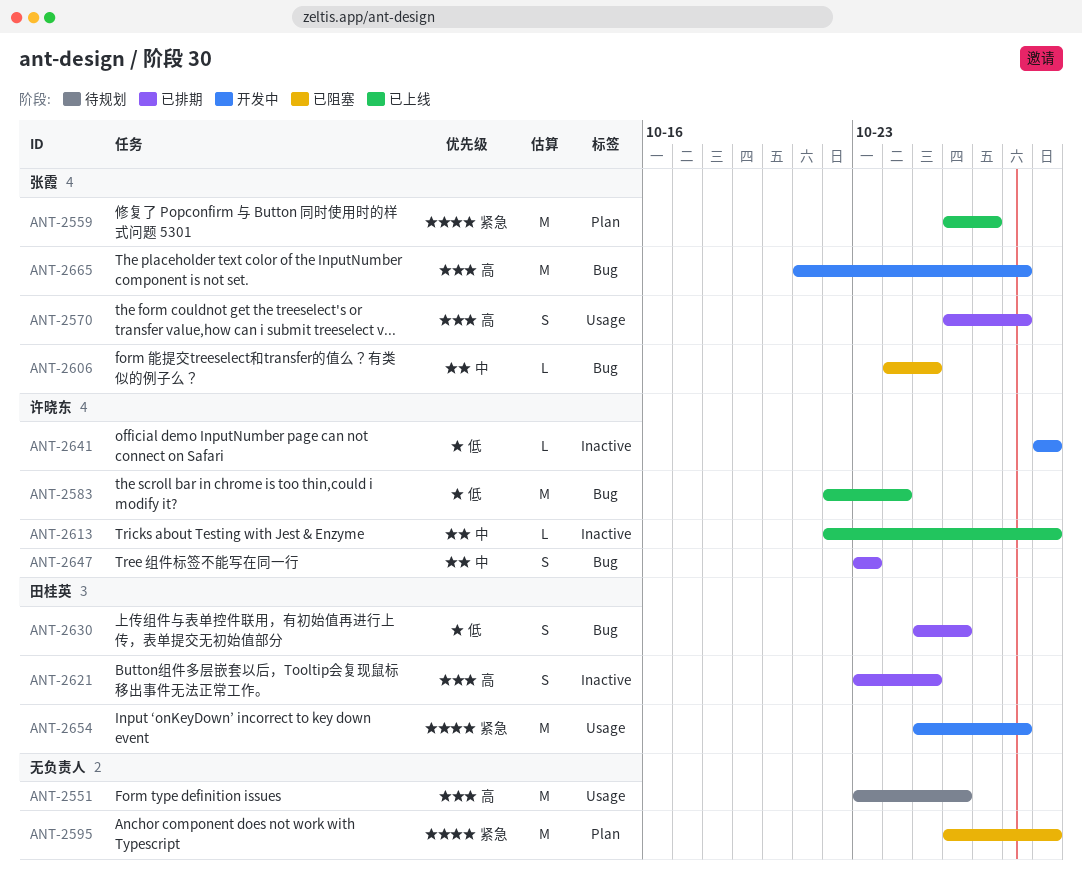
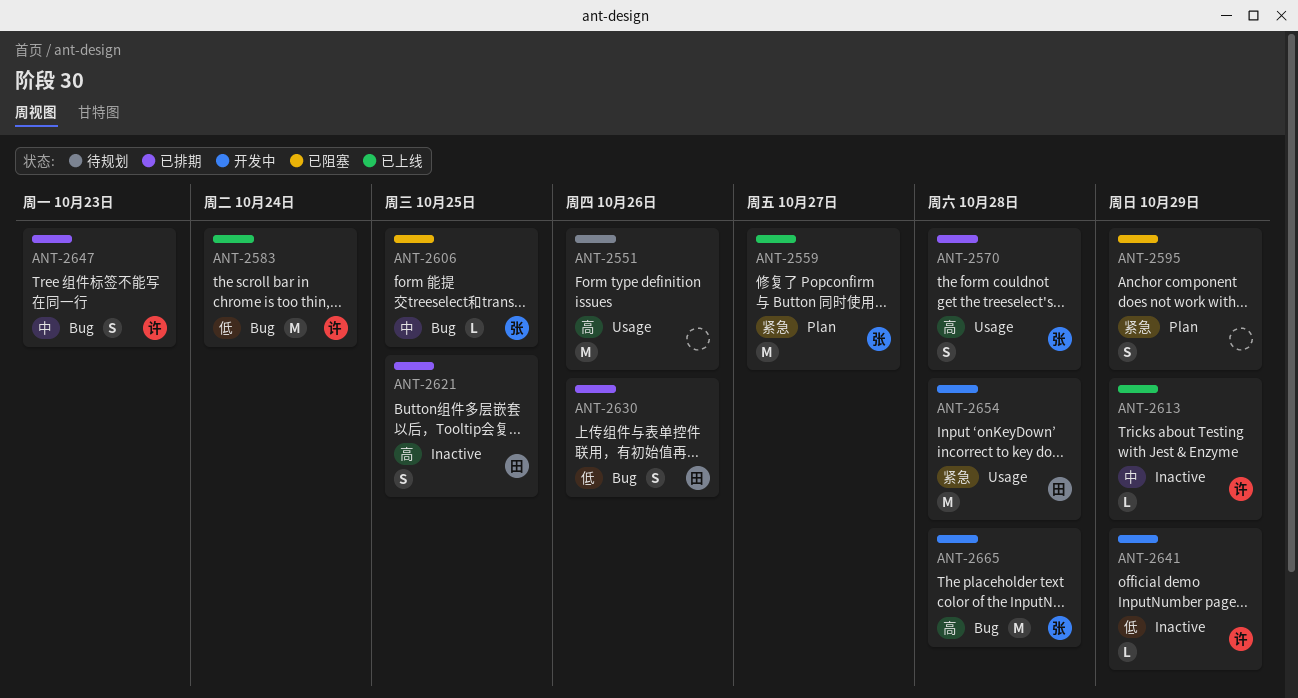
ANT-2595, estimate: M -> S

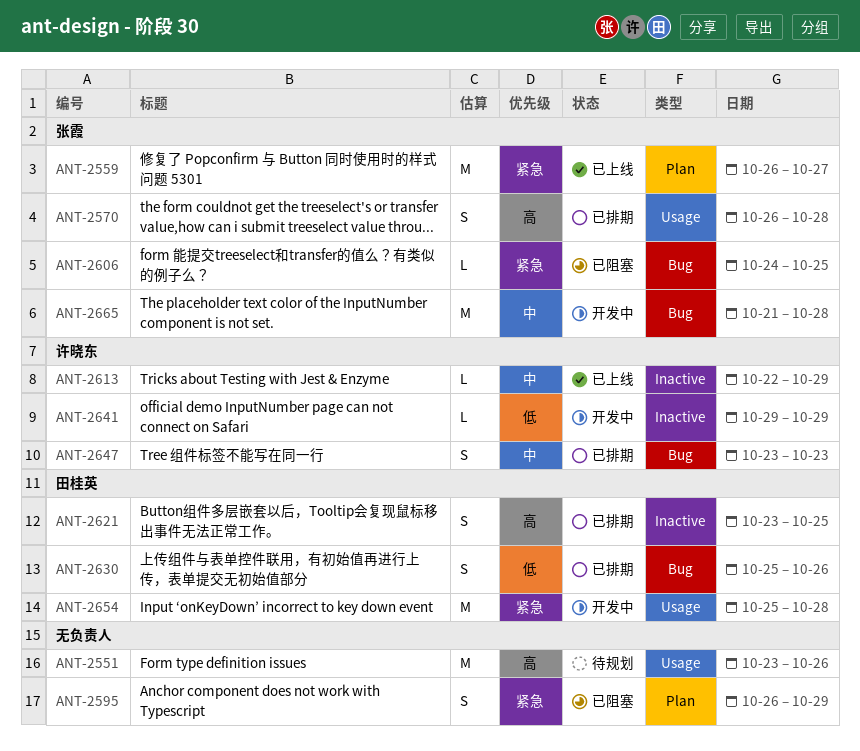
ANT-2583: present -> none
ANT-2606, priority: 中 -> 紧急
ANT-2665, priority: 高 -> 中

